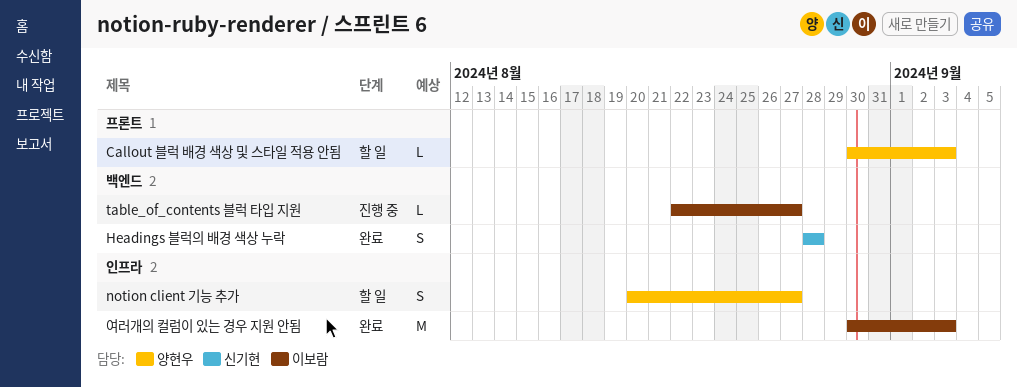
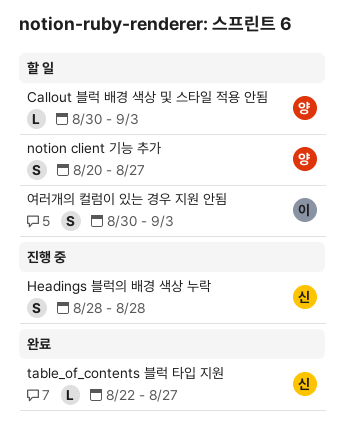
Headings 블럭의 배경 색상 누락, status: 완료 -> 진행 중
table_of_contents 블럭 타입 지원, status: 진행 중 -> 완료
table_of_contents 블럭 타입 지원, owner: 이보람 -> 신기현
여러개의 컬럼이 있는 경우 지원 안됨, status: 완료 -> 할 일
여러개의 컬럼이 있는 경우 지원 안됨, estimate: M -> S

